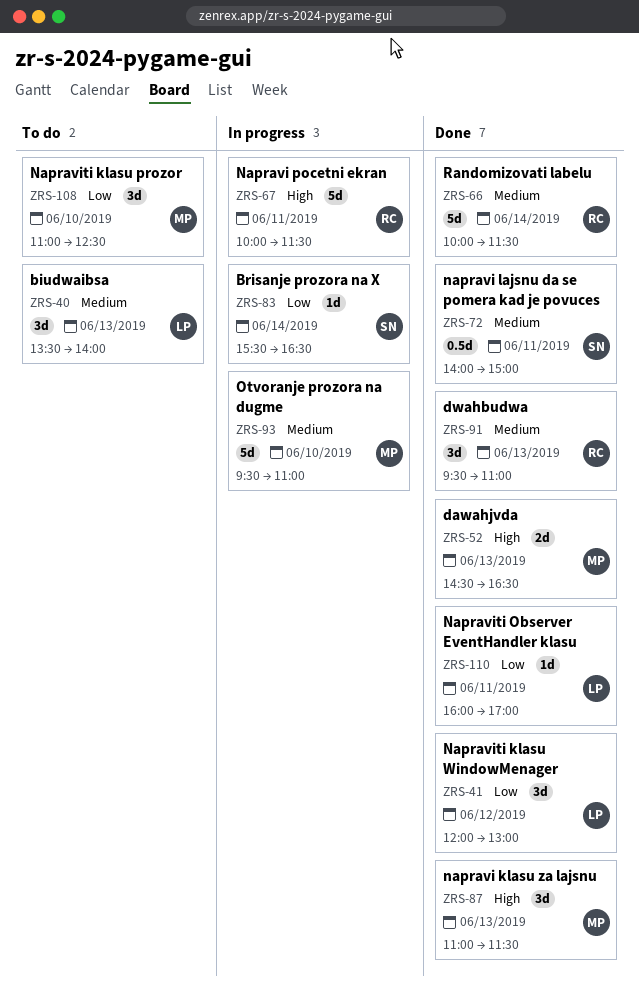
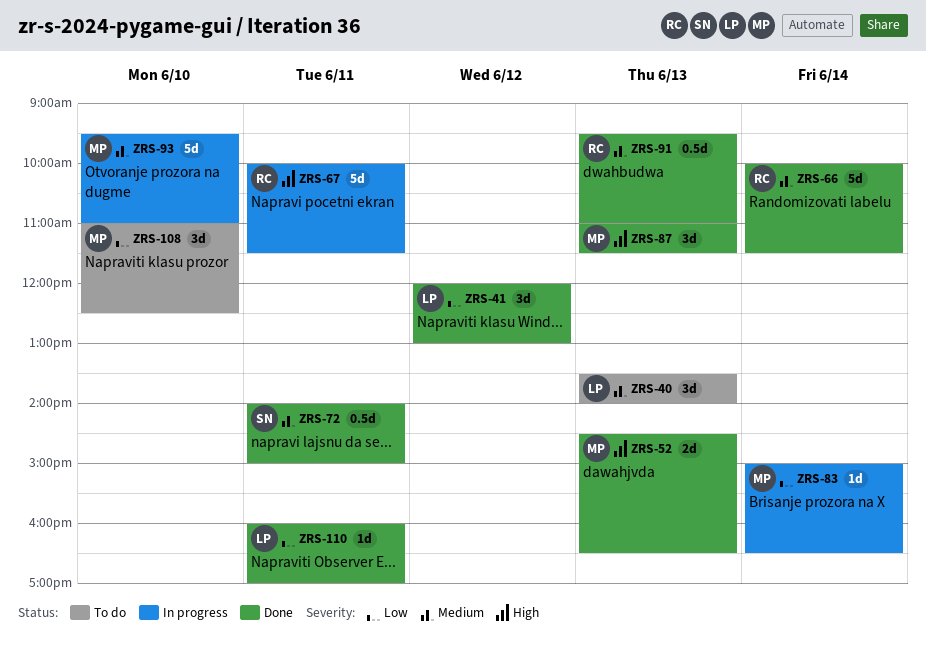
ZRS-83, owner: SN -> MP
ZRS-83, begins: 15:30 -> 15:00
ZRS-91, estimate: 3d -> 0.5d

